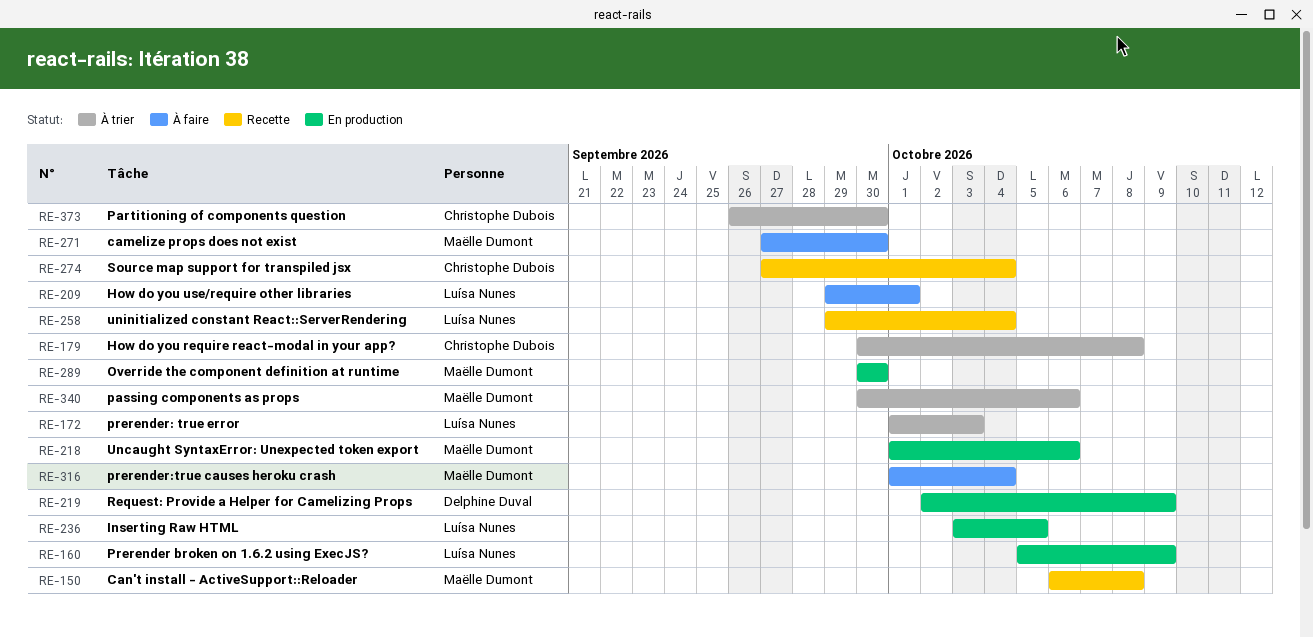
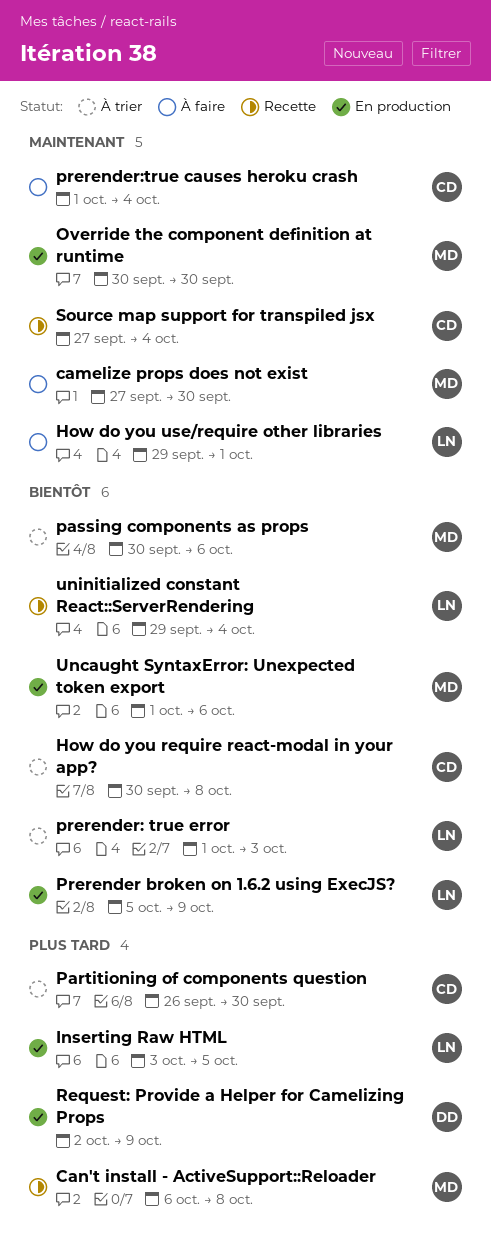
prerender:true causes heroku crash, owner: Maëlle Dumont -> Christophe Dubois

